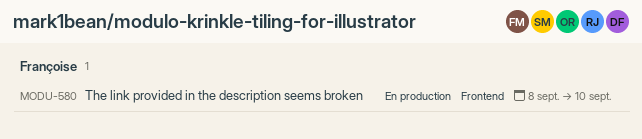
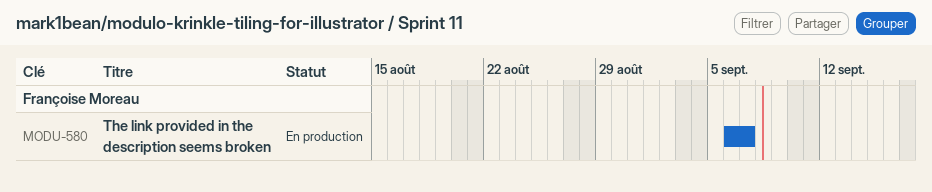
MODU-580, start: Sep 8 -> Sep 6
MODU-580, due: Sep 10 -> Sep 7

